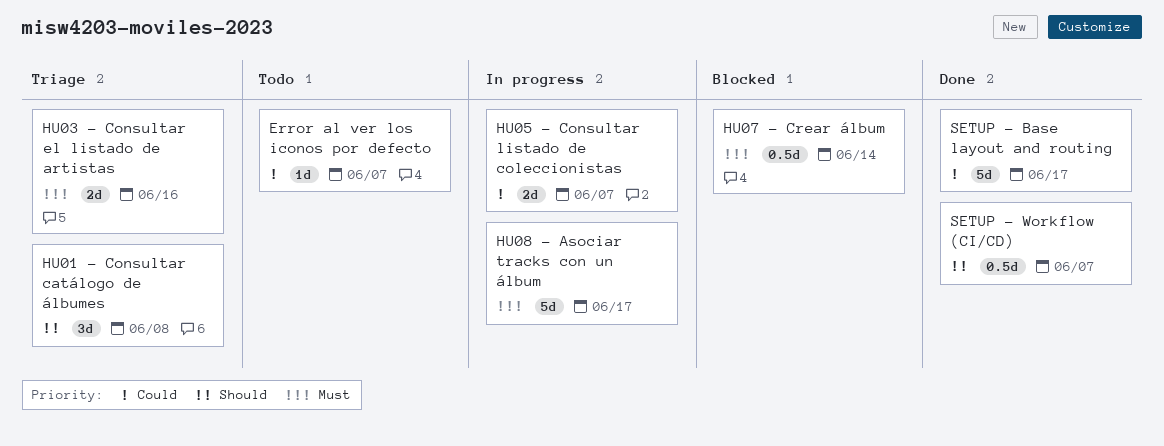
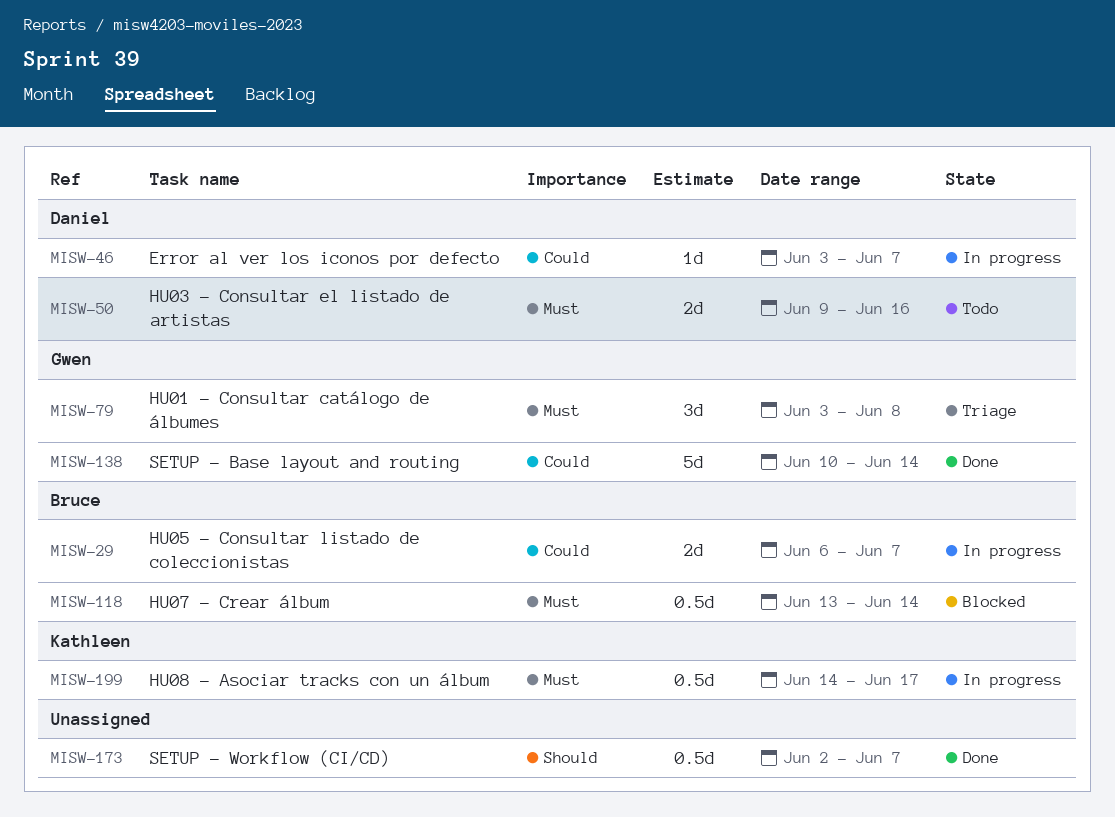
Error al ver los iconos por defecto, status: Todo -> In progress
HU01 - Consultar catálogo de álbumes, priority: Should -> Must
HU03 - Consultar el listado de artistas, status: Triage -> Todo
HU08 - Asociar tracks con un álbum, estimate: 5d -> 0.5d
SETUP - Base layout and routing, due: Jun 17 -> Jun 14

